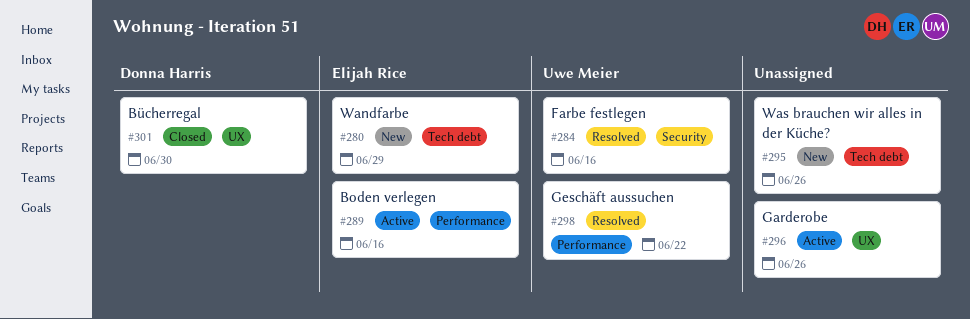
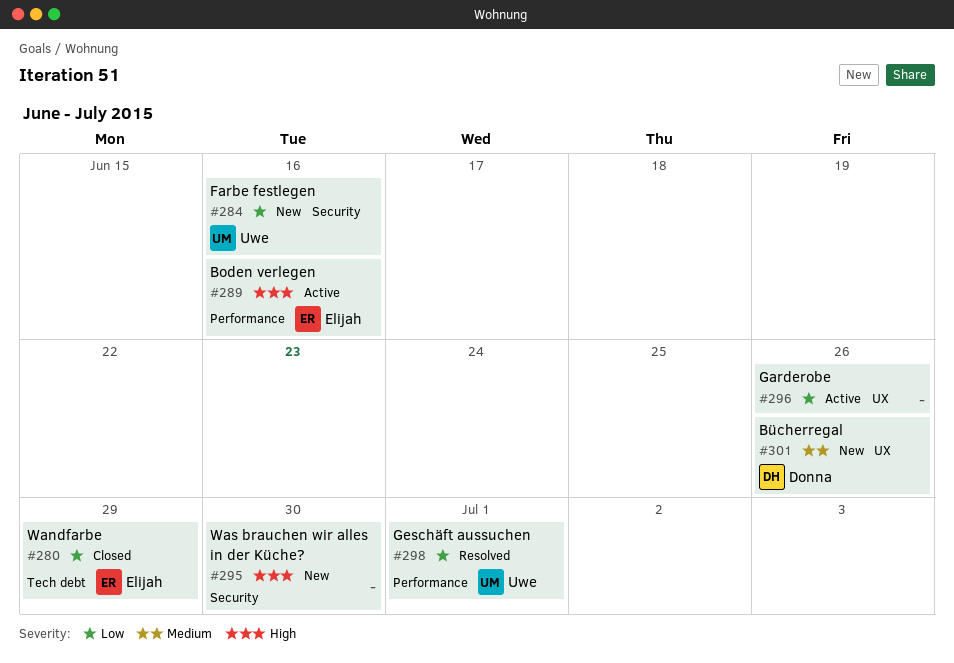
#280, status: New -> Closed
#284, status: Resolved -> New
#295, label: Tech debt -> Security
#295, due: Jun 26 -> Jun 30
#298, due: Jun 22 -> Jul 1
#301, status: Closed -> New
#301, due: Jun 30 -> Jun 26

